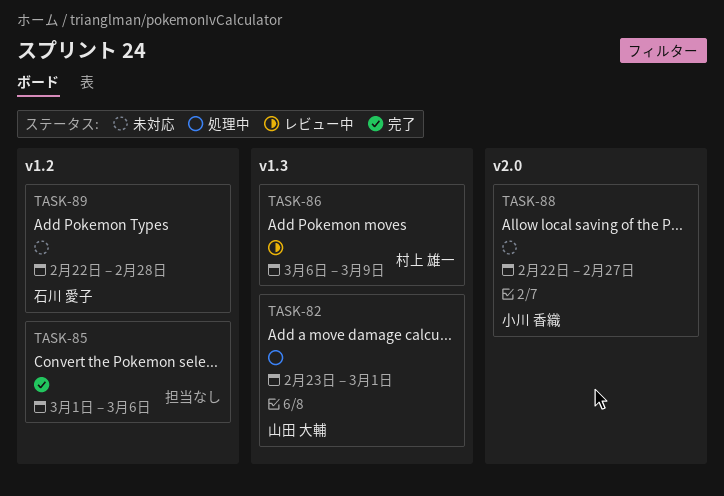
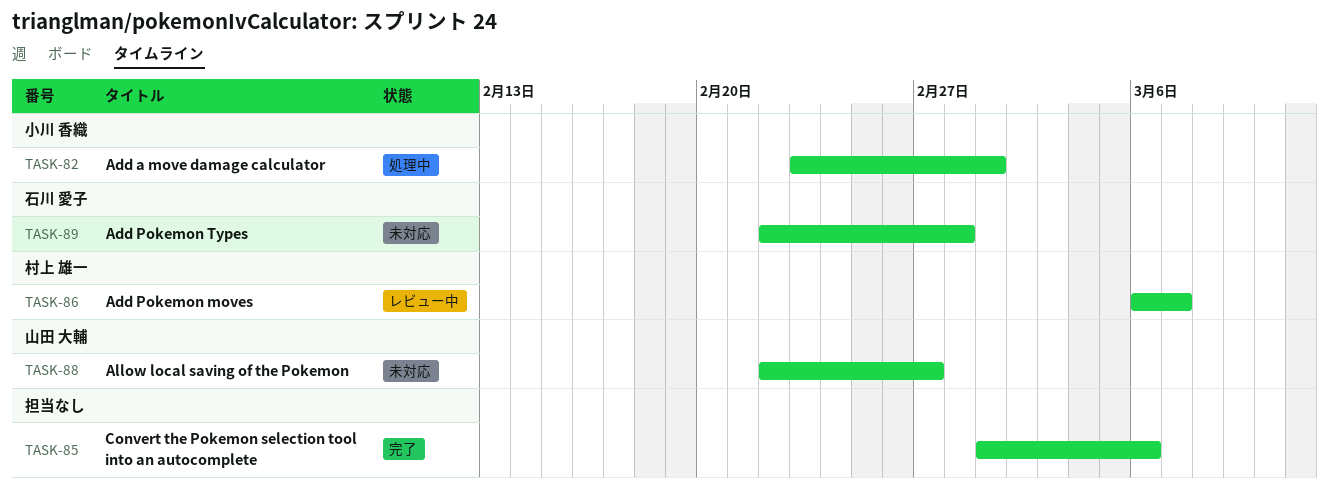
TASK-82, owner: 山田 大輔 -> 小川 香織
TASK-86, due: Mar 9 -> Mar 7
TASK-88, owner: 小川 香織 -> 山田 大輔

